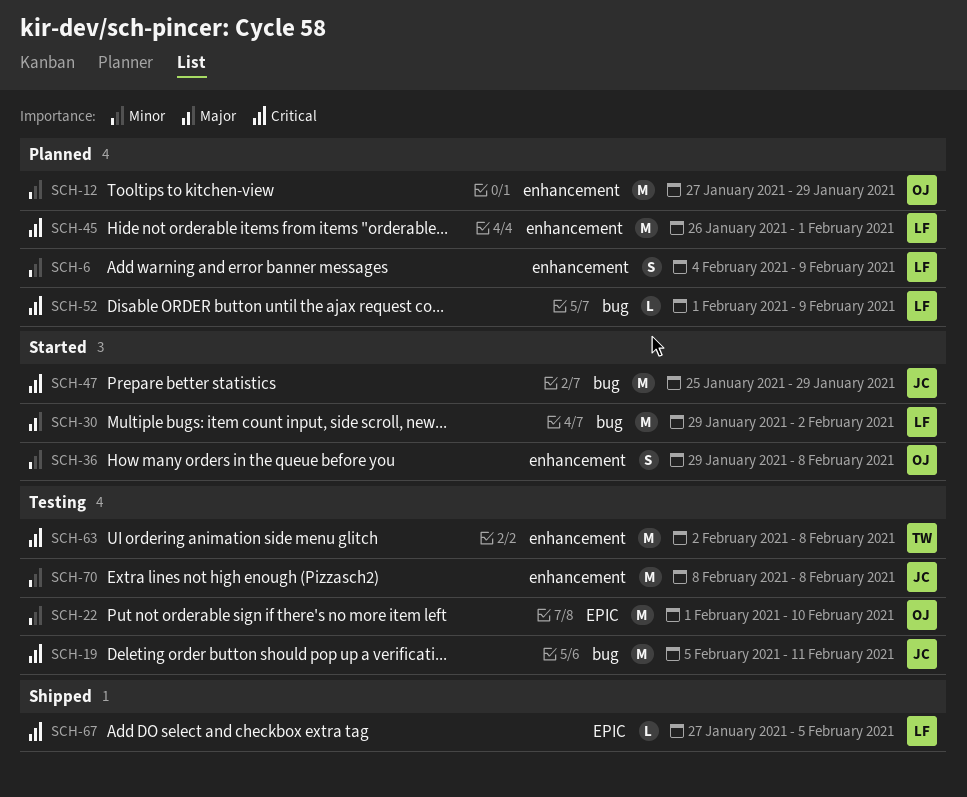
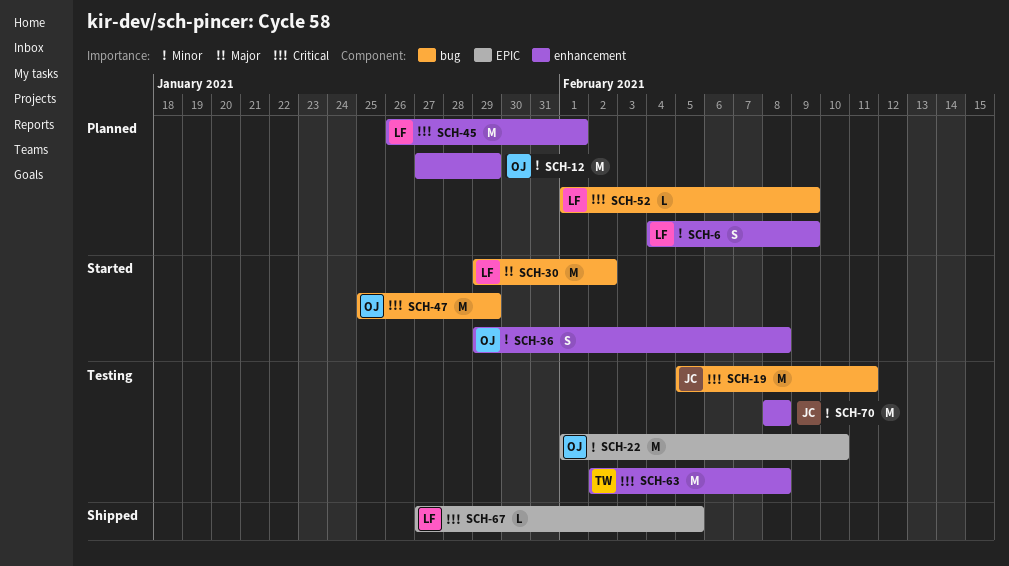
SCH-47, owner: JC -> OJ

